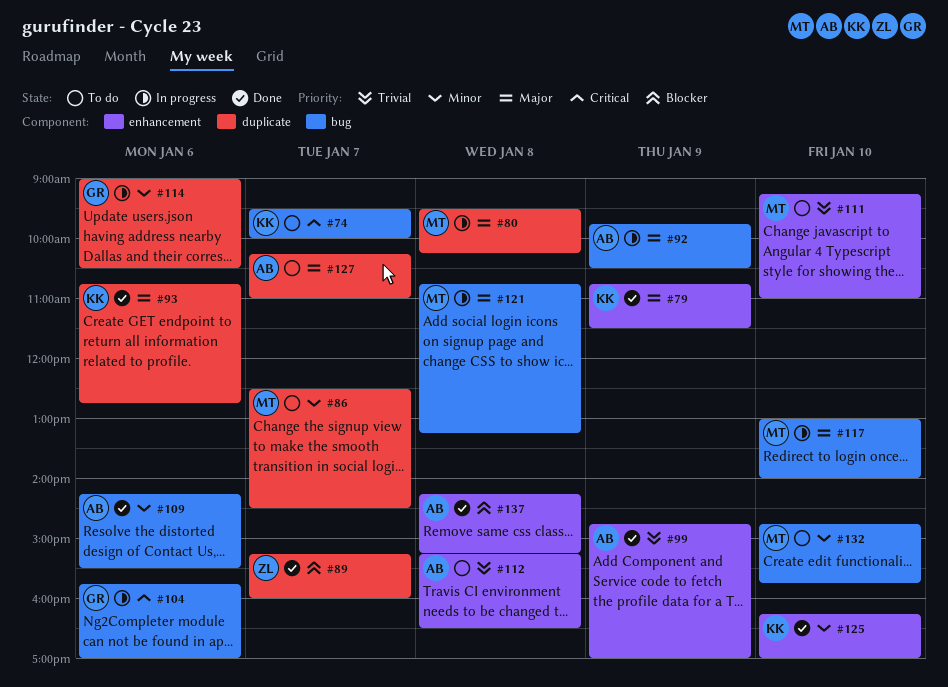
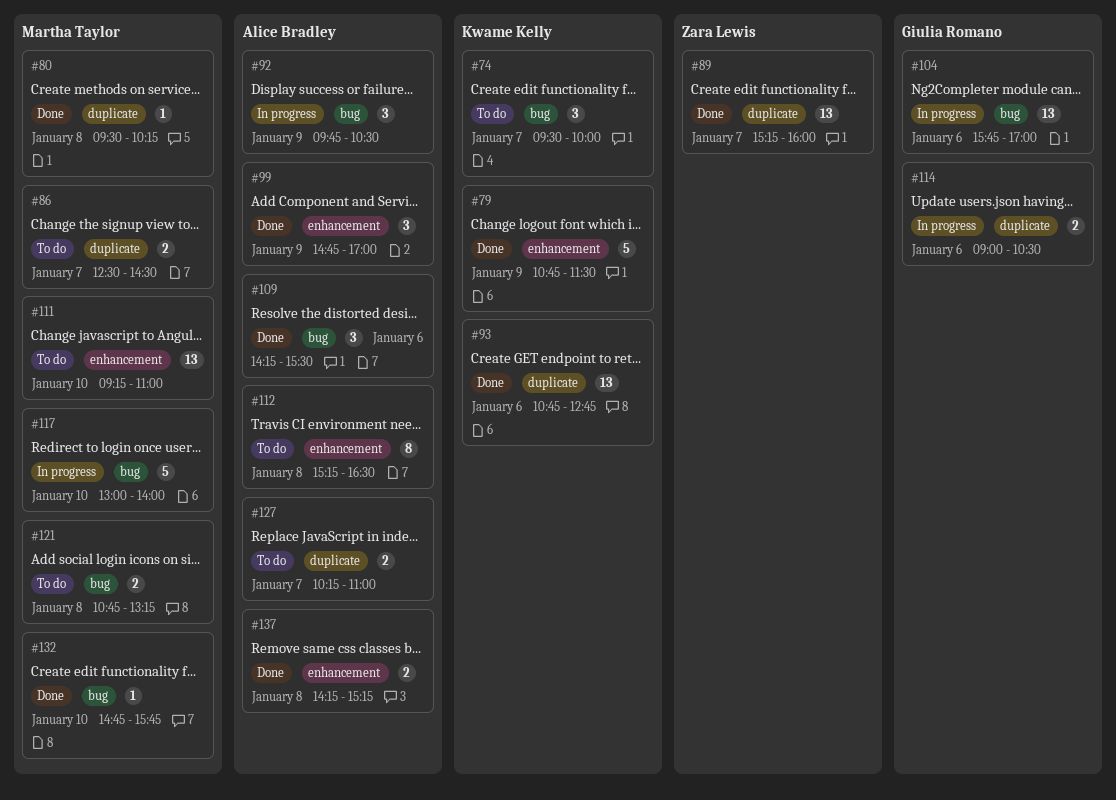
#80, status: In progress -> Done
#121, status: In progress -> To do
#125: present -> none
#132, status: To do -> Done

